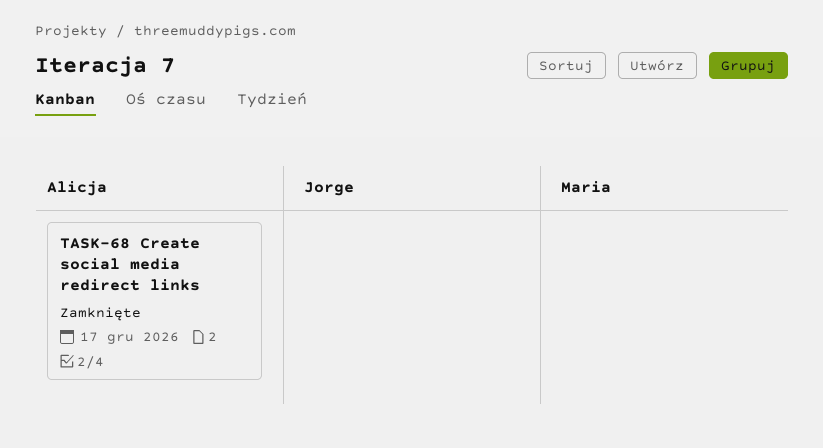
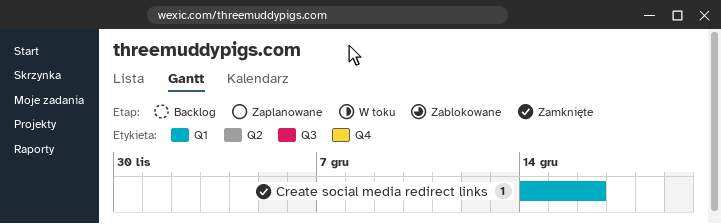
Create social media redirect links, due: Dec 17 -> Dec 16

